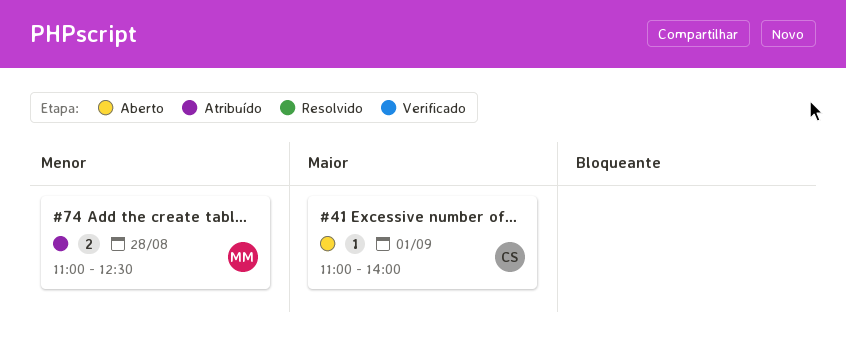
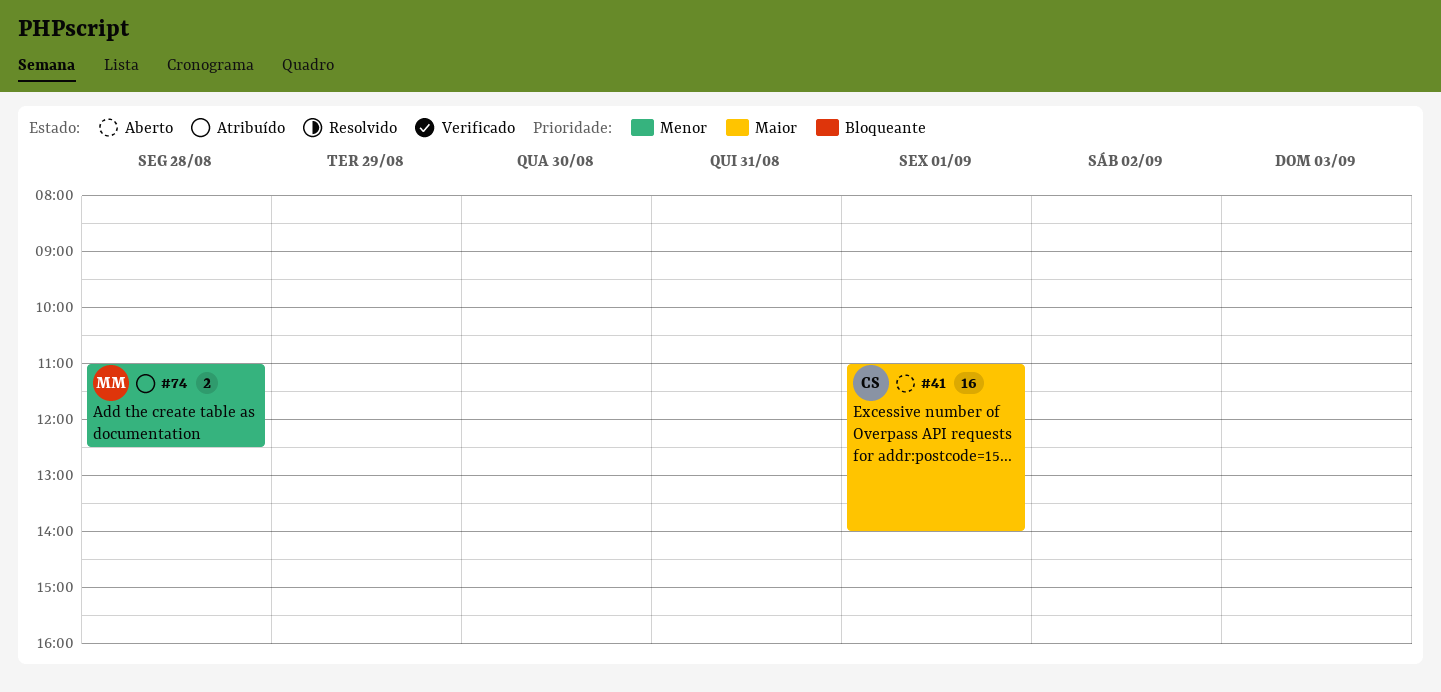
#41, estimate: 1 -> 16

